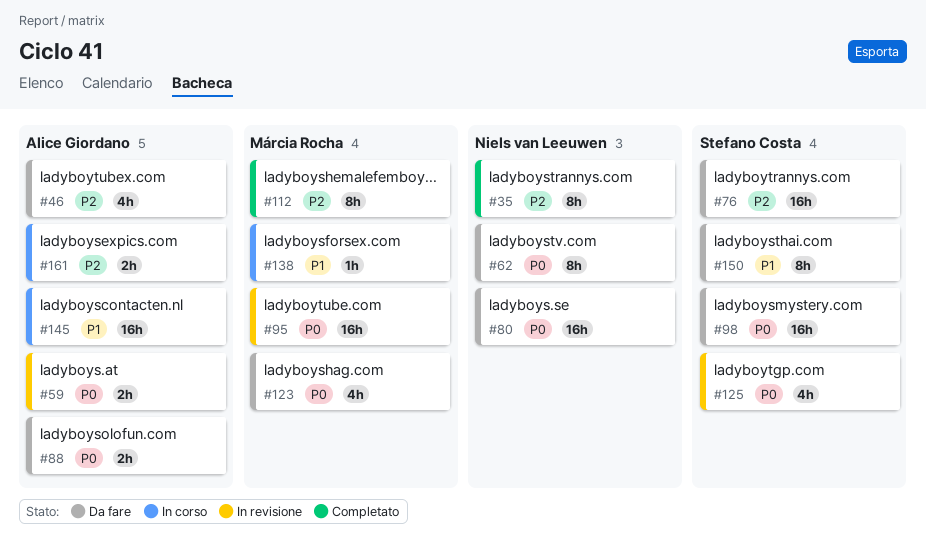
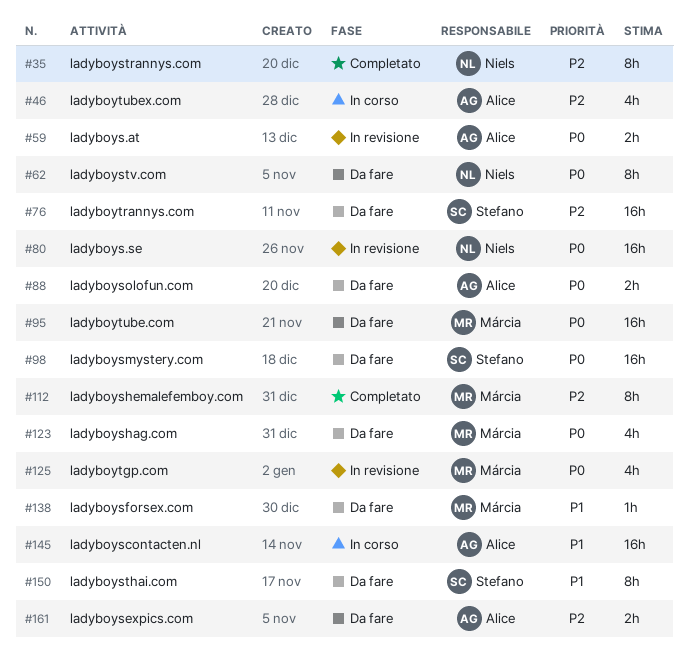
#46, status: Da fare -> In corso
#80, status: Da fare -> In revisione
#95, status: In revisione -> Da fare
#125, owner: Stefano Costa -> Márcia Rocha
#138, status: In corso -> Da fare
#161, status: In corso -> Da fare

